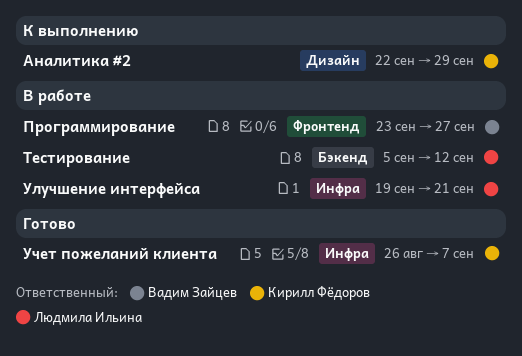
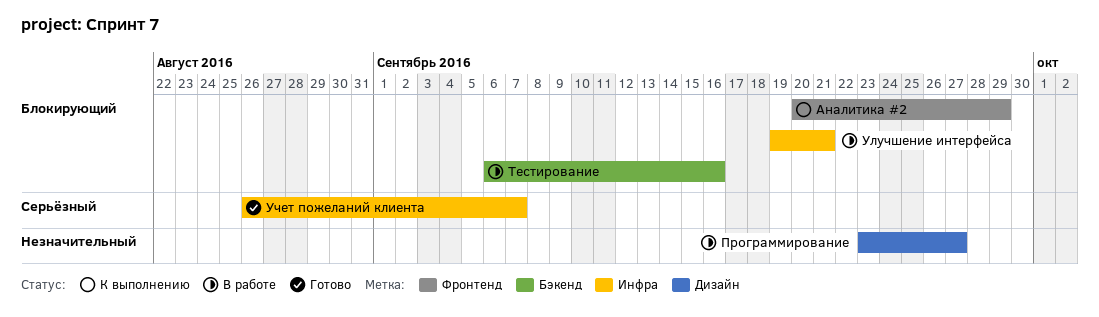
Аналитика #2, label: Дизайн -> Фронтенд
Аналитика #2, start: Sep 22 -> Sep 20
Программирование, label: Фронтенд -> Дизайн
Тестирование, start: Sep 5 -> Sep 6
Тестирование, due: Sep 12 -> Sep 16

